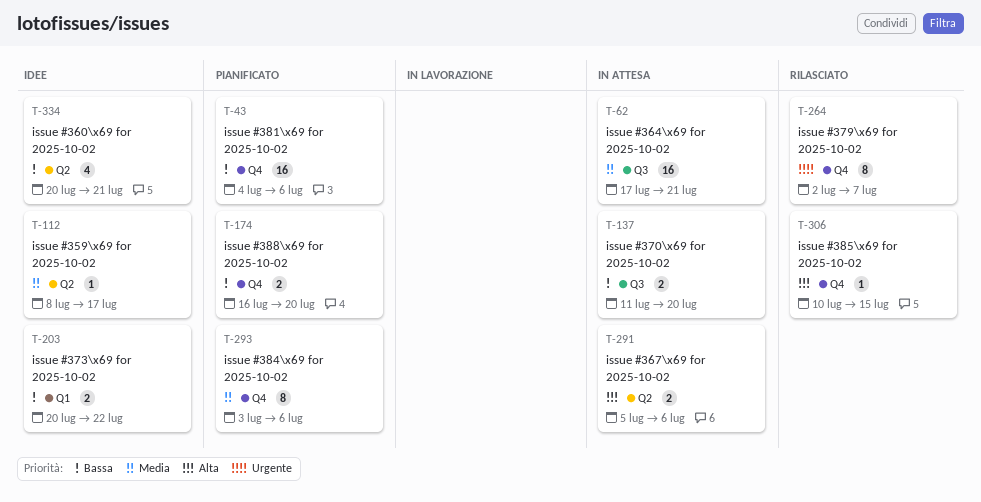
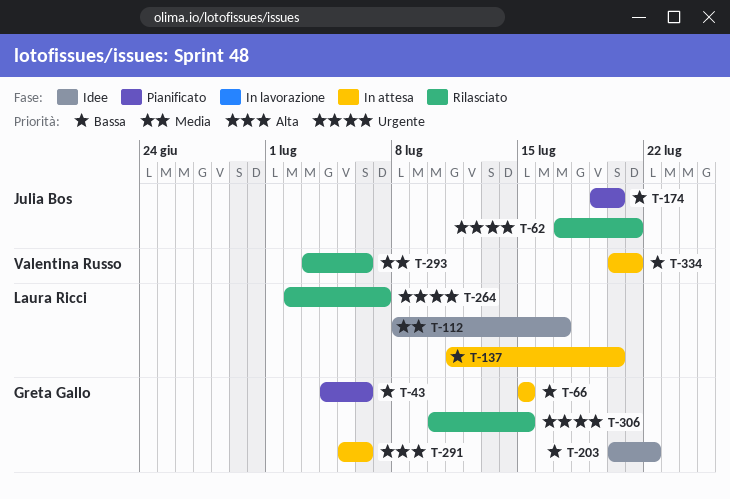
T-62, status: In attesa -> Rilasciato
T-62, priority: Media -> Urgente
T-66: none -> present
T-174, start: Jul 16 -> Jul 19
T-293, status: Pianificato -> Rilasciato
T-306, priority: Alta -> Urgente
T-334, status: Idee -> In attesa

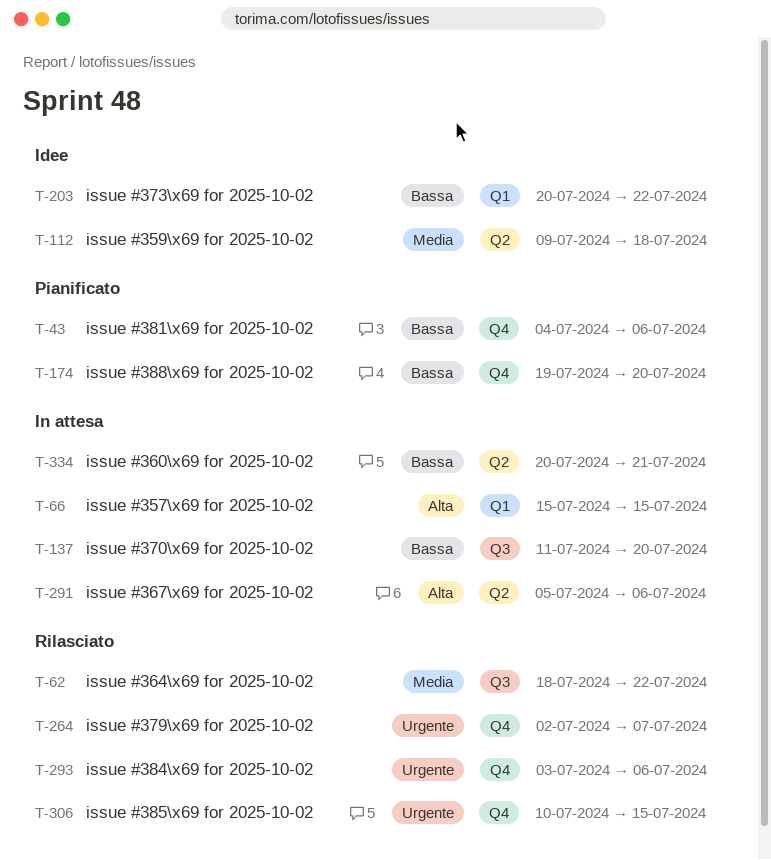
T-62, priority: Urgente -> Media
T-62, start: Jul 17 -> Jul 18
T-62, due: Jul 21 -> Jul 22
T-66, priority: Bassa -> Alta
T-112, start: Jul 8 -> Jul 9
T-112, due: Jul 17 -> Jul 18
T-293, priority: Media -> Urgente

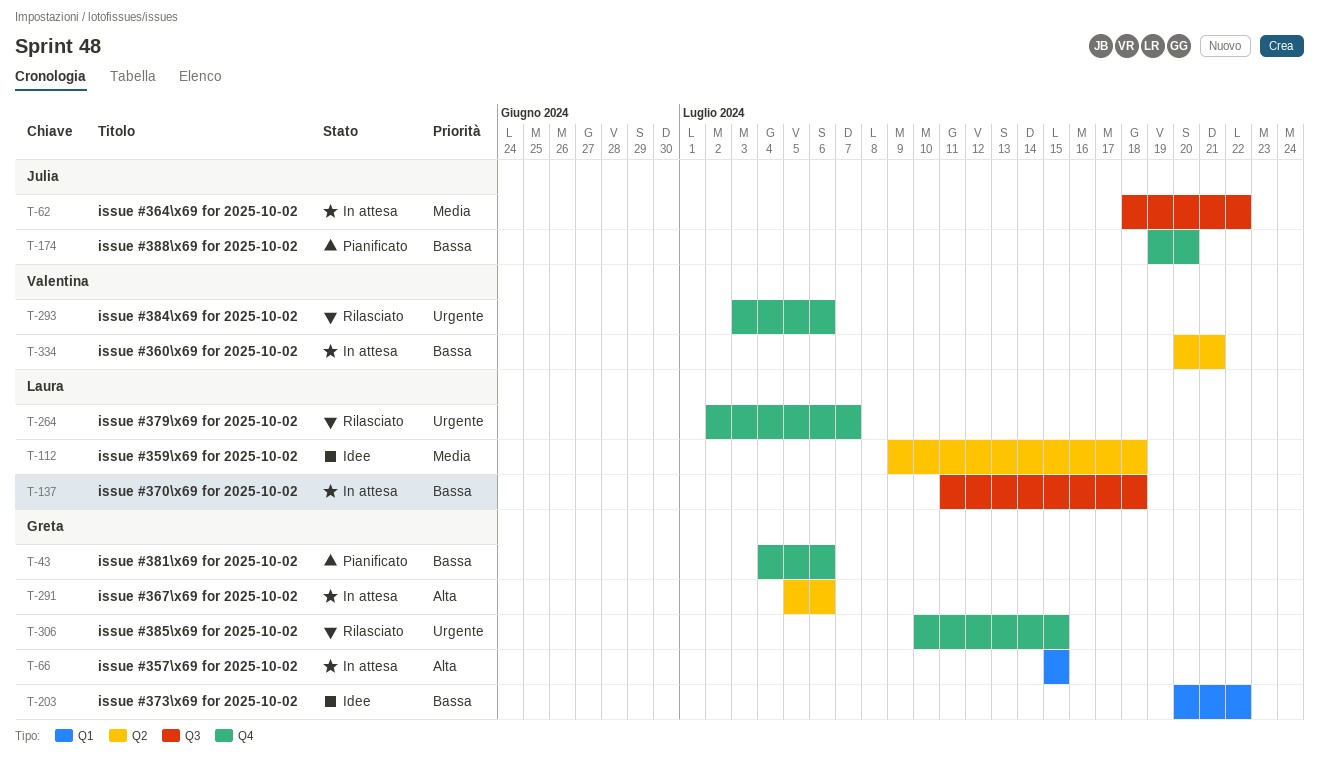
T-62, status: Rilasciato -> In attesa
T-137, due: Jul 20 -> Jul 18

